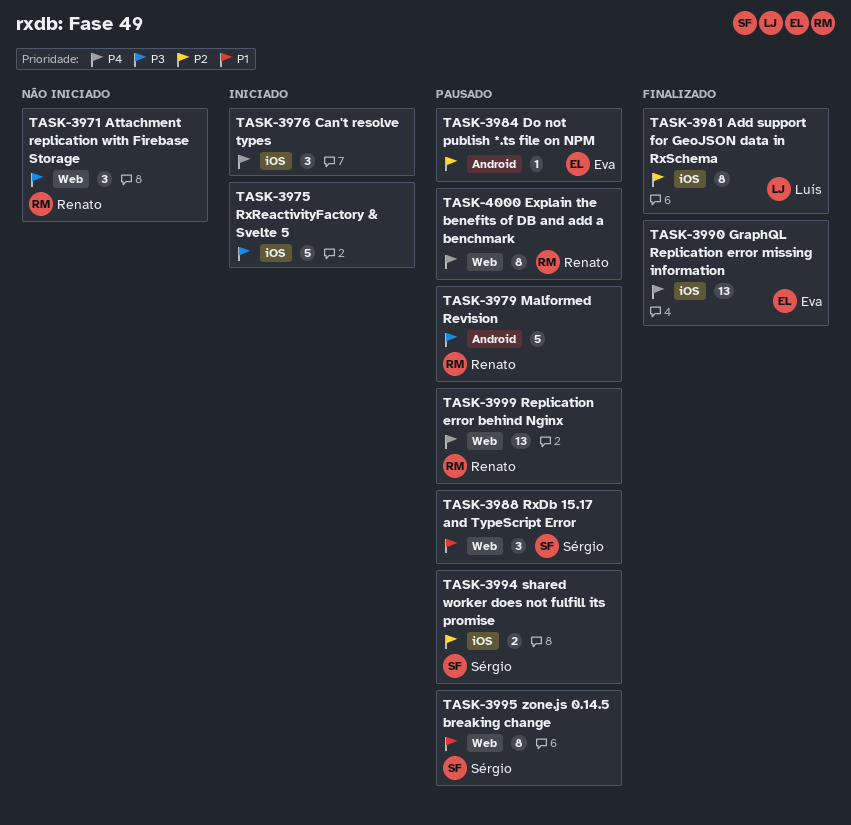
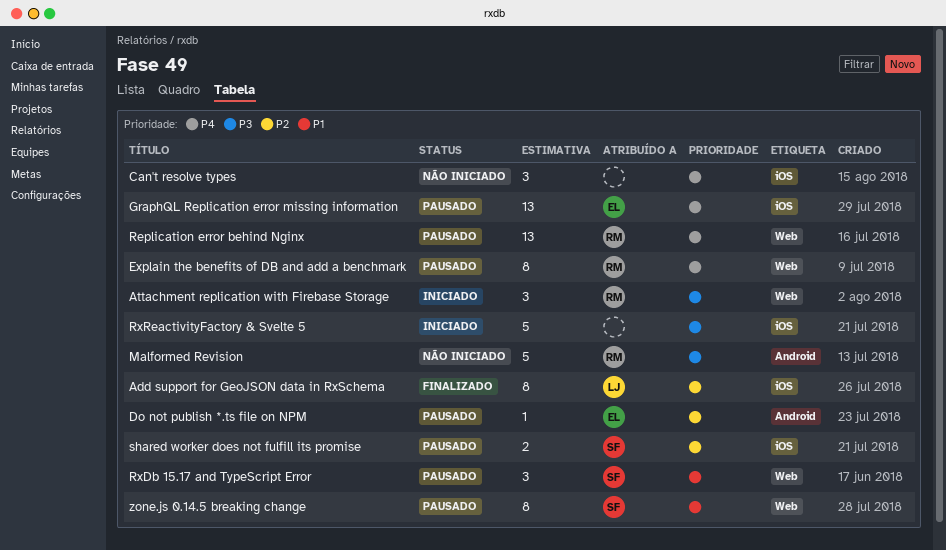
Attachment replication with Firebase Storage, status: Não iniciado -> Iniciado
Can't resolve types, status: Iniciado -> Não iniciado
GraphQL Replication error missing information, status: Finalizado -> Pausado
Malformed Revision, status: Pausado -> Não iniciado

